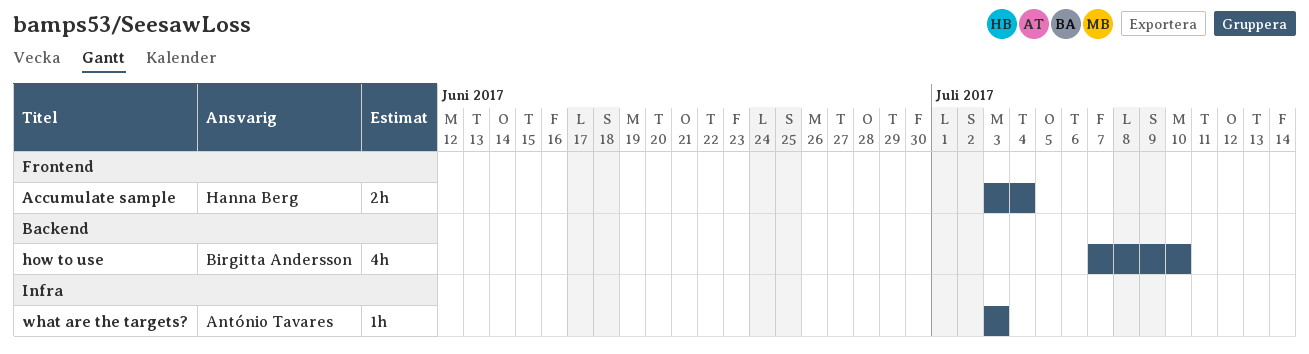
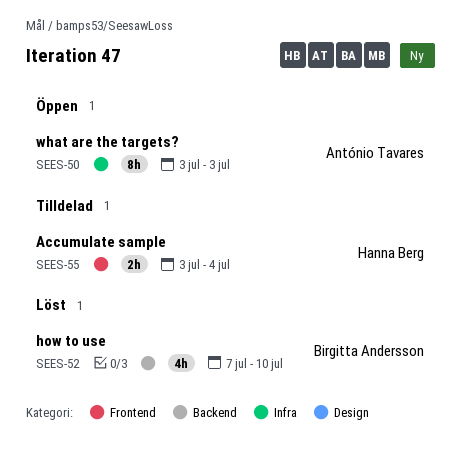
what are the targets?, estimate: 1h -> 8h

